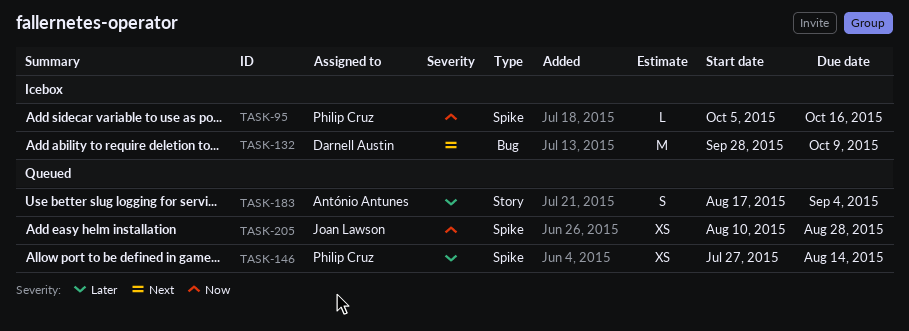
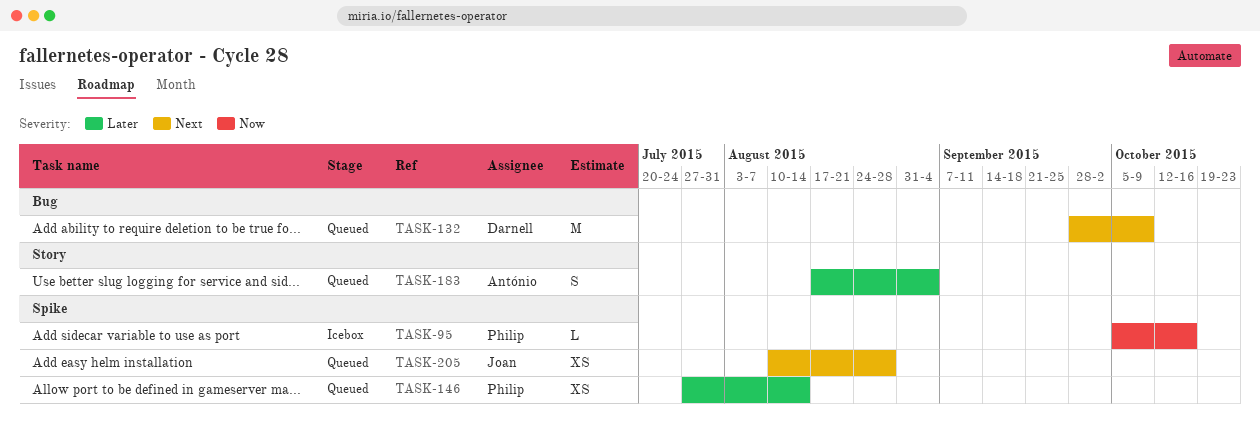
TASK-132, status: Icebox -> Queued
TASK-205, priority: Now -> Next

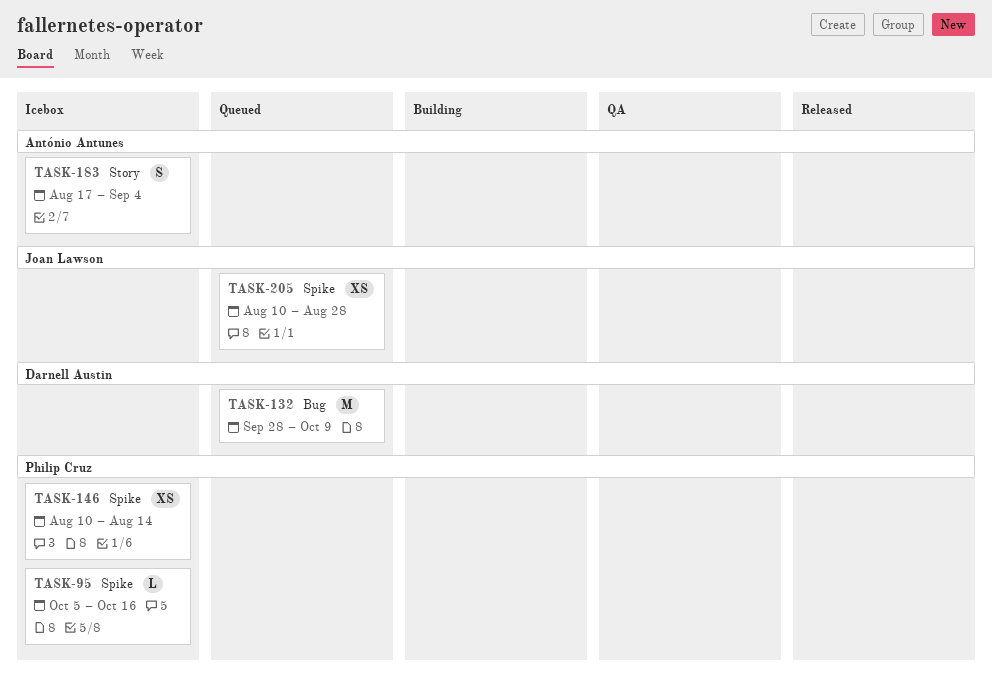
TASK-146, status: Queued -> Icebox
TASK-146, start: Jul 27 -> Aug 10
TASK-183, status: Queued -> Icebox

